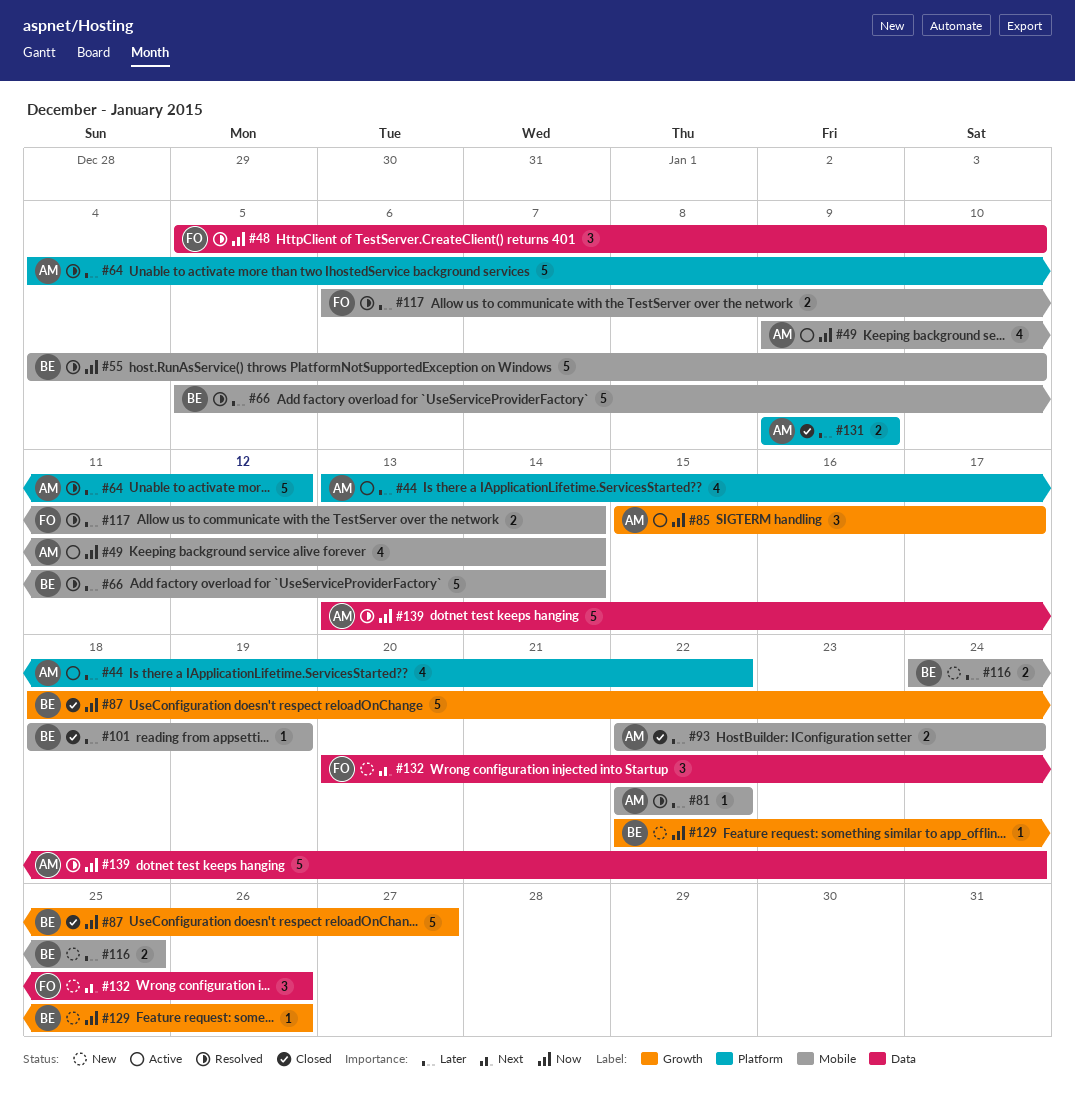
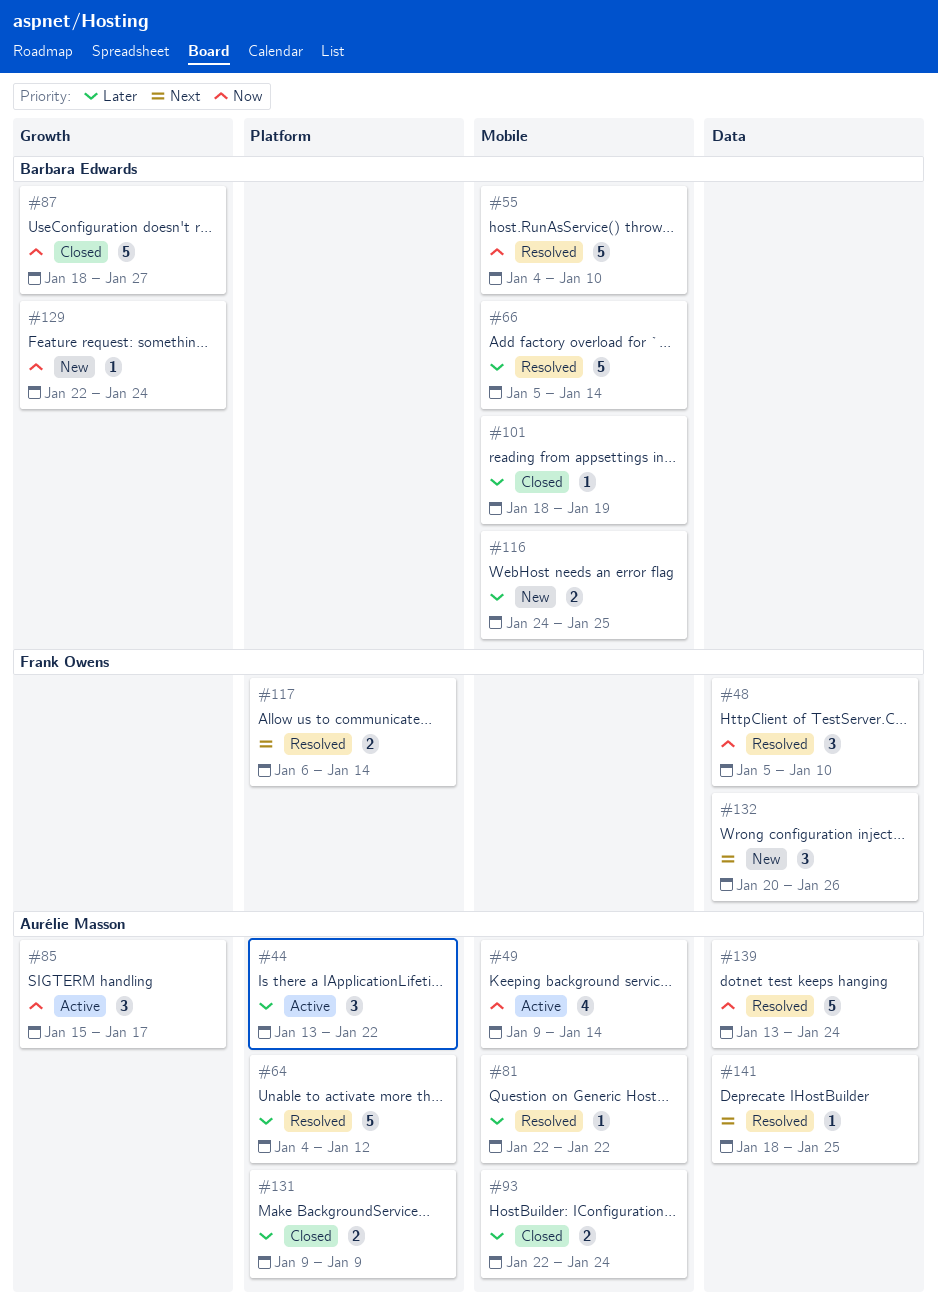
#44, estimate: 4 -> 3
#117, priority: Later -> Next
#117, label: Mobile -> Platform
#129, due: Jan 26 -> Jan 24
#141: none -> present

